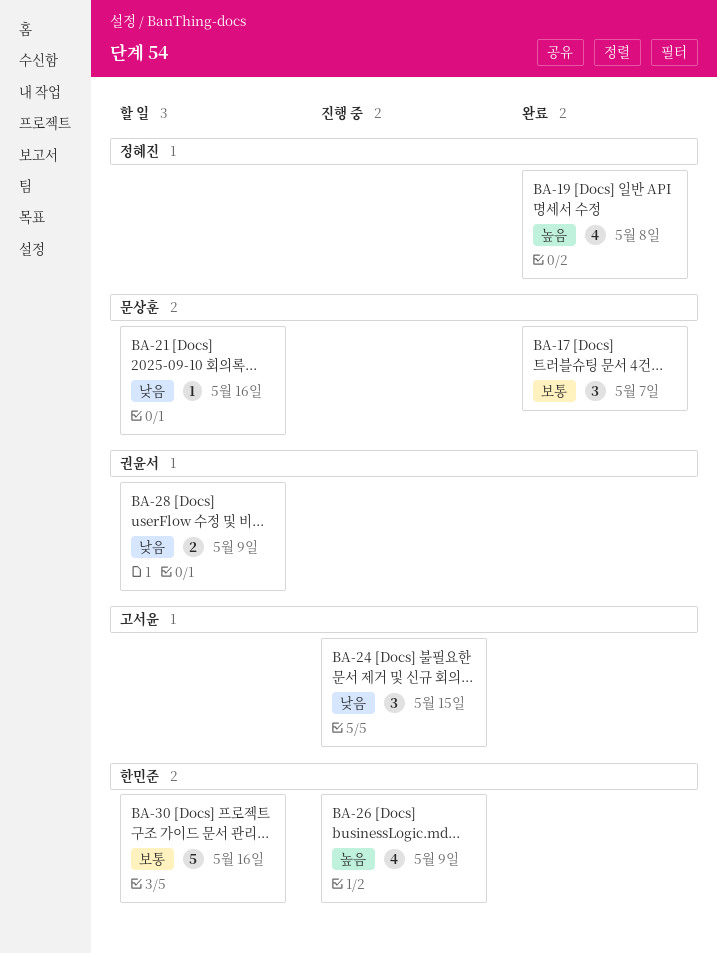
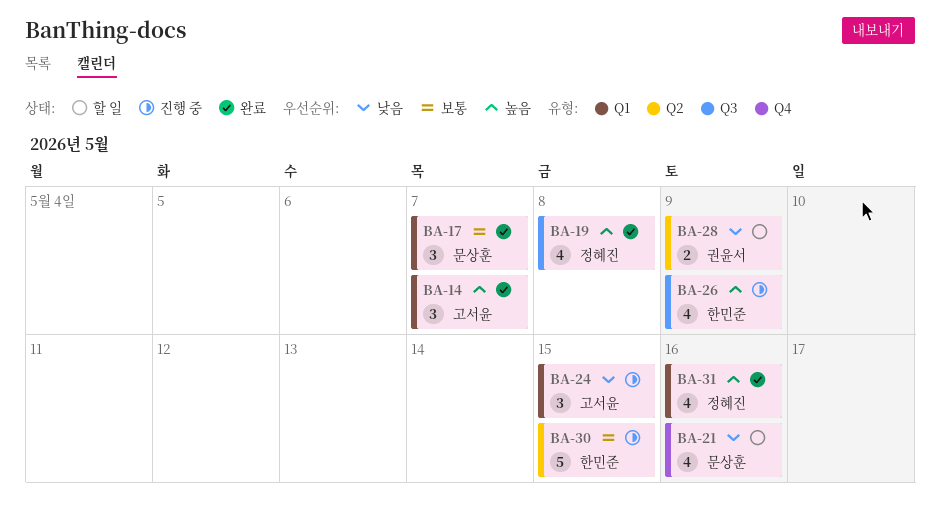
BA-14: none -> present
BA-21, estimate: 1 -> 4
BA-30, status: 할 일 -> 진행 중
BA-30, due: May 16 -> May 15
BA-31: none -> present

